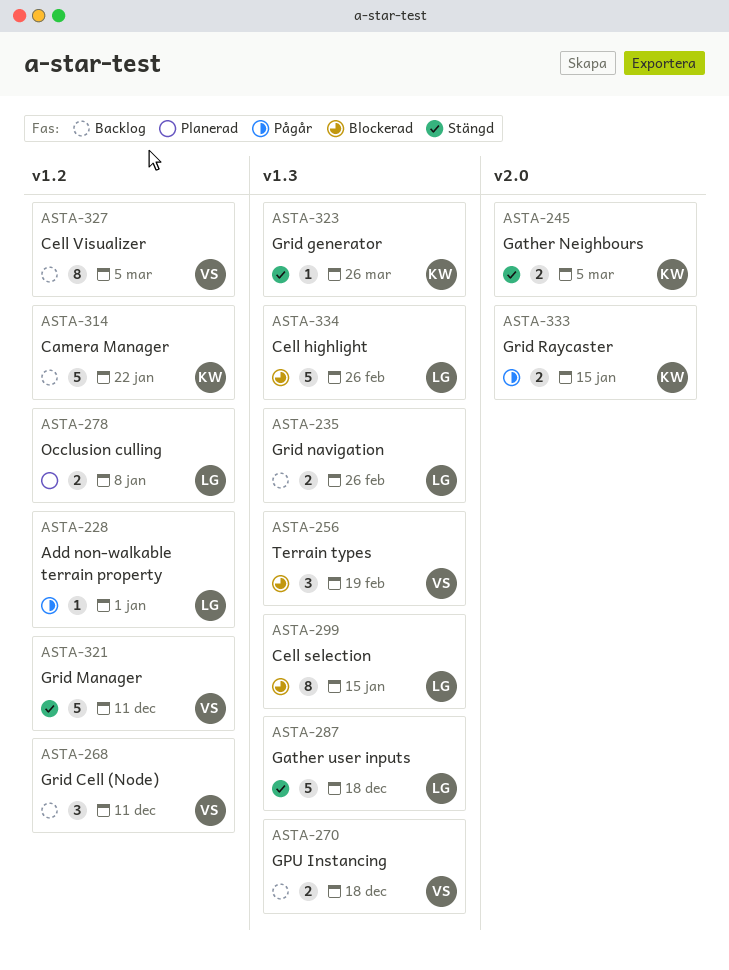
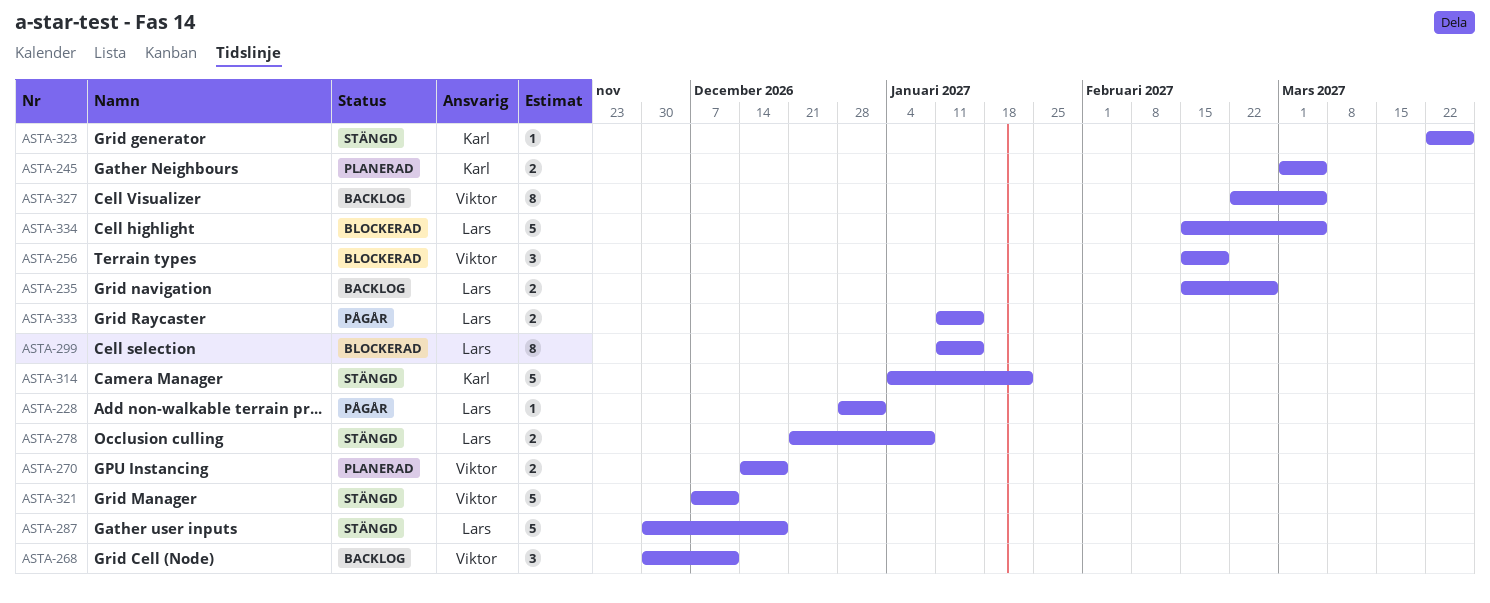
ASTA-245, status: Stängd -> Planerad
ASTA-270, status: Backlog -> Planerad
ASTA-278, status: Planerad -> Stängd
ASTA-314, status: Backlog -> Stängd
ASTA-333, owner: Karl -> Lars
ASTA-334, due: Feb 26 -> Mar 5

